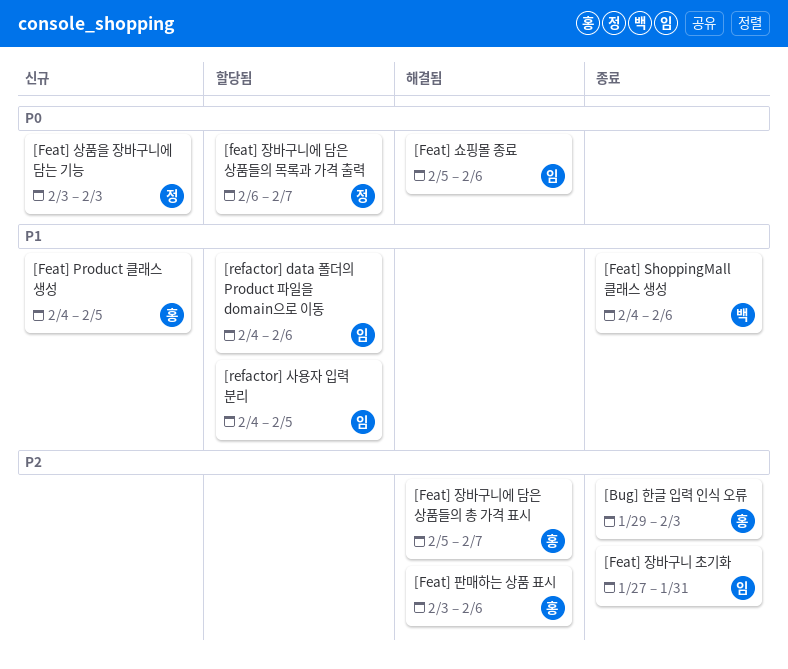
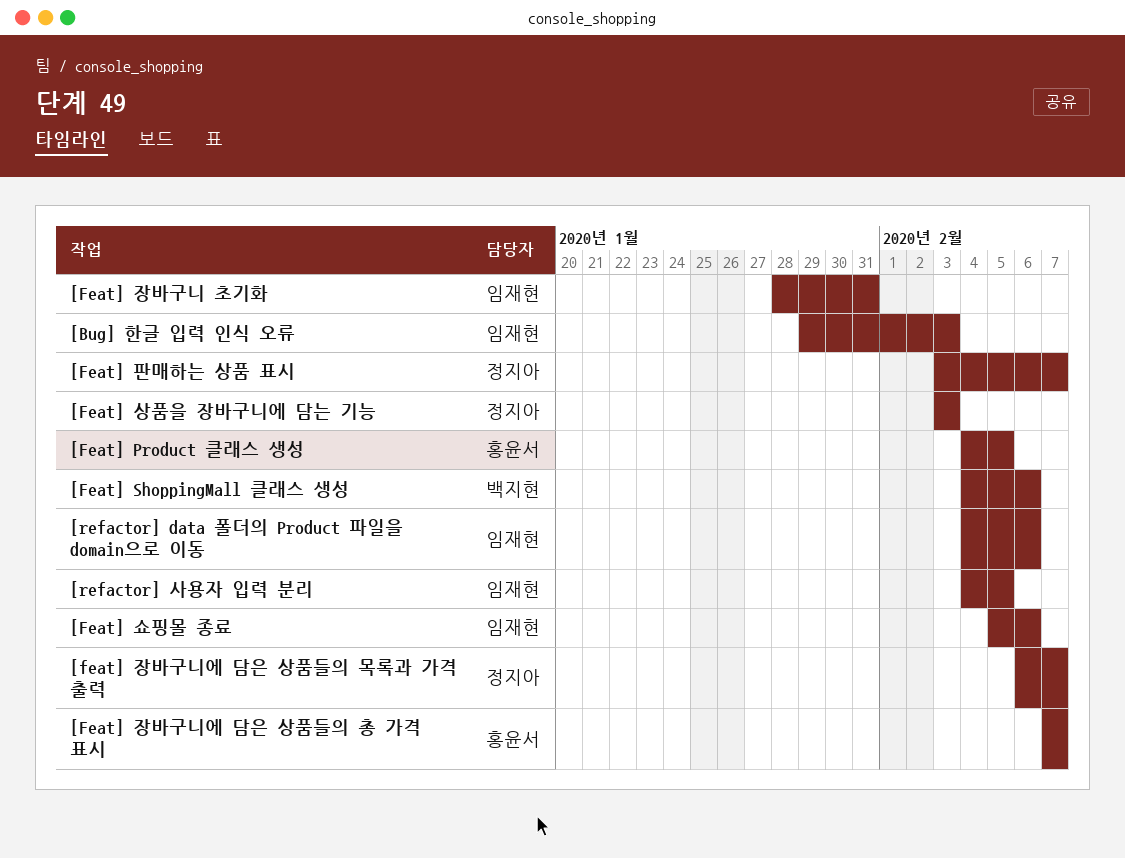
[Bug] 한글 입력 인식 오류, owner: 홍윤서 -> 임재현
[Feat] 장바구니 초기화, start: Jan 27 -> Jan 28
[Feat] 장바구니에 담은 상품들의 총 가격 표시, start: Feb 5 -> Feb 7
[Feat] 판매하는 상품 표시, owner: 홍윤서 -> 정지아
[Feat] 판매하는 상품 표시, due: Feb 6 -> Feb 7

